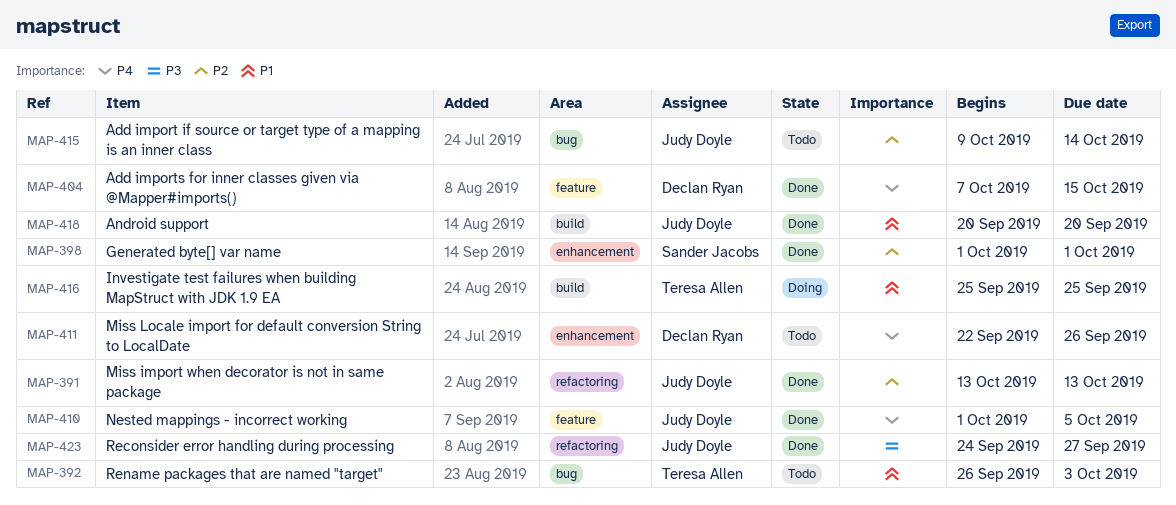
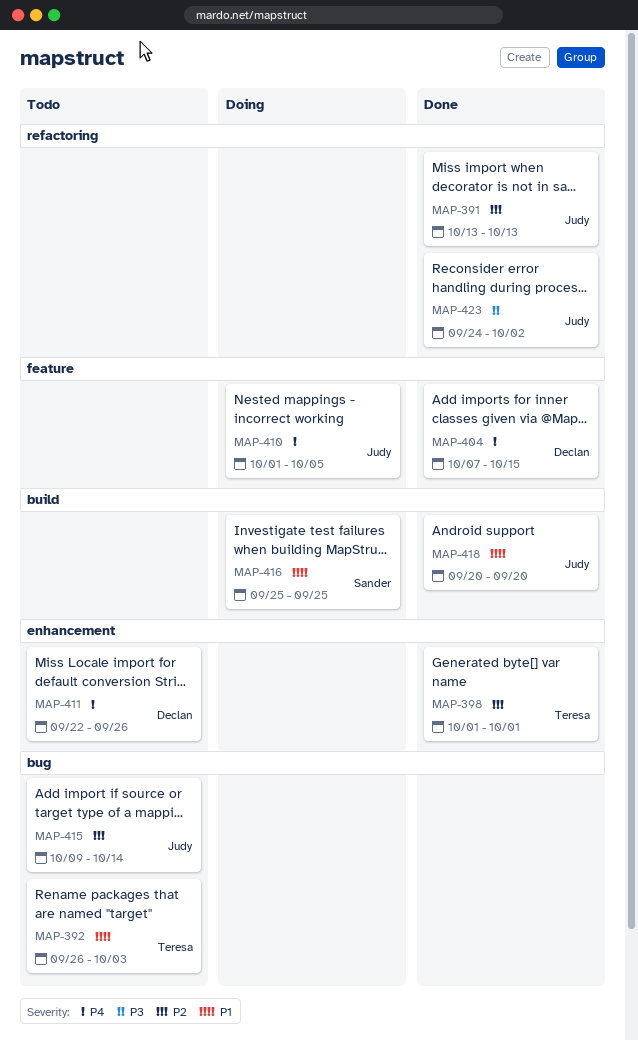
MAP-398, owner: Sander Jacobs -> Teresa Allen
MAP-410, status: Done -> Doing
MAP-416, owner: Teresa Allen -> Sander Jacobs
MAP-423, due: Sep 27 -> Oct 2

